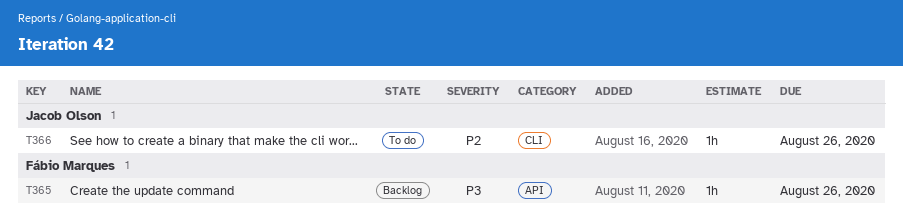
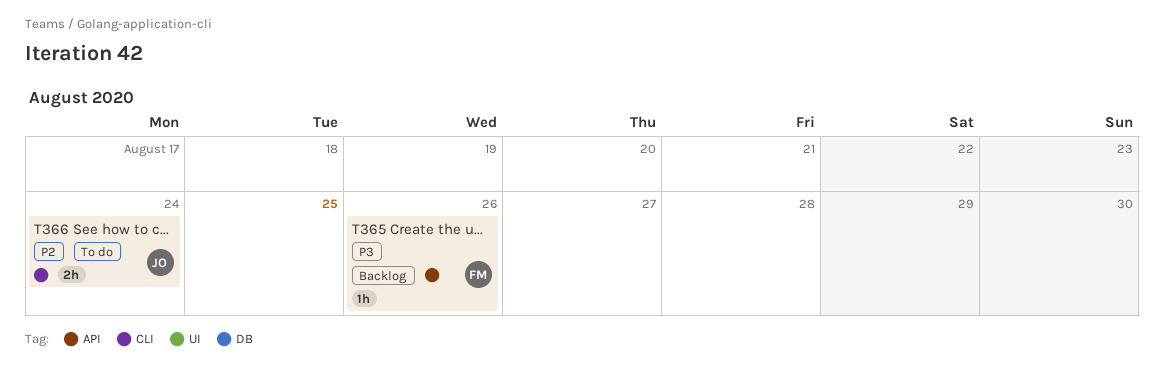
T366, estimate: 1h -> 2h
T366, due: Aug 26 -> Aug 24

